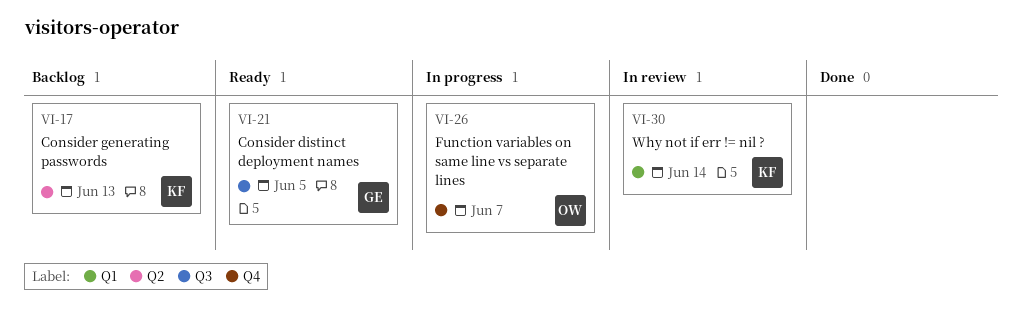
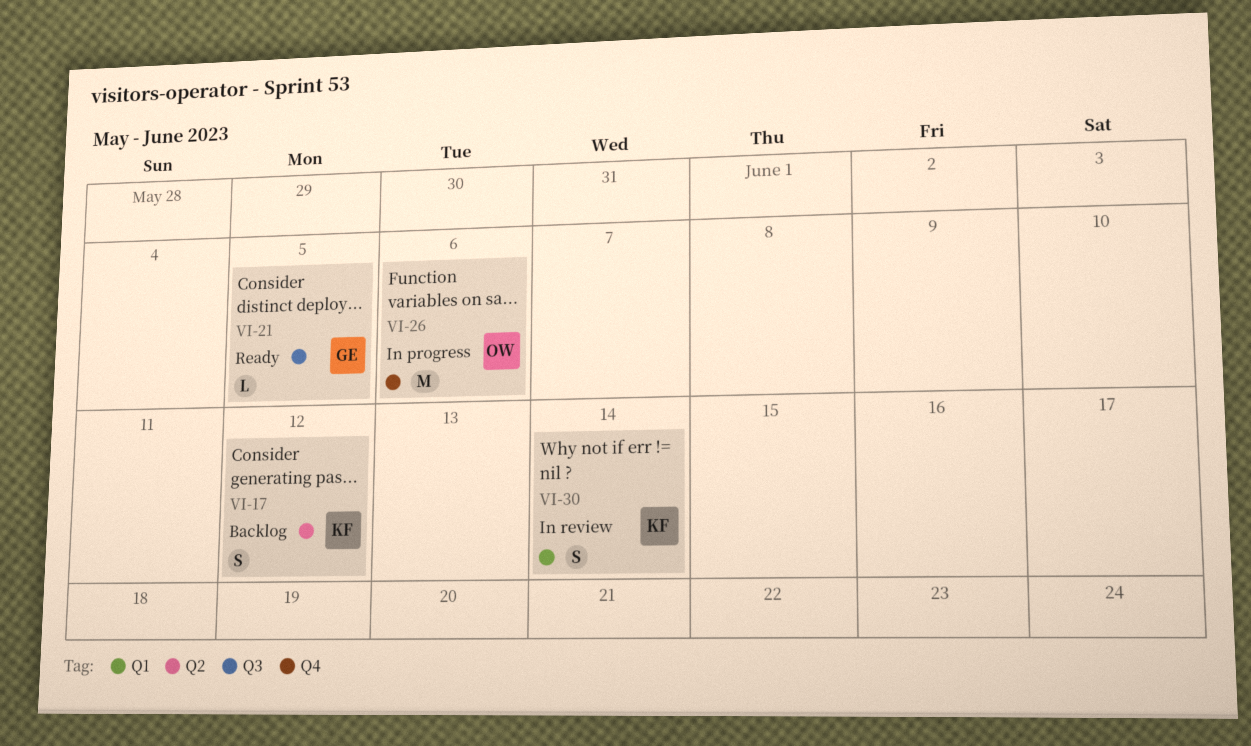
VI-17, due: Jun 13 -> Jun 12
VI-26, due: Jun 7 -> Jun 6

